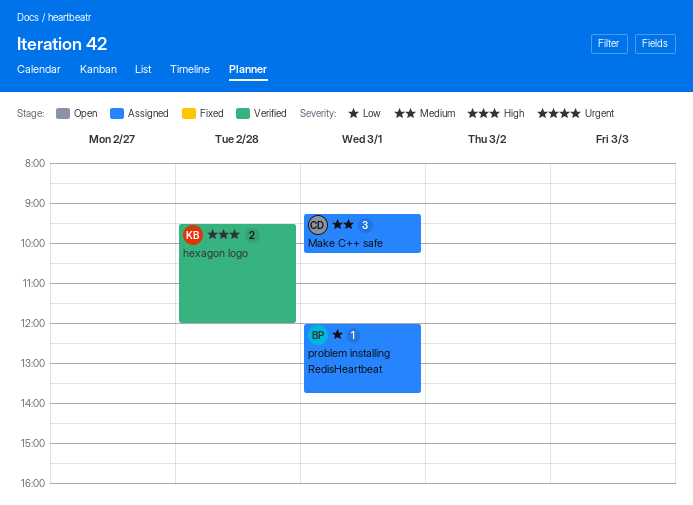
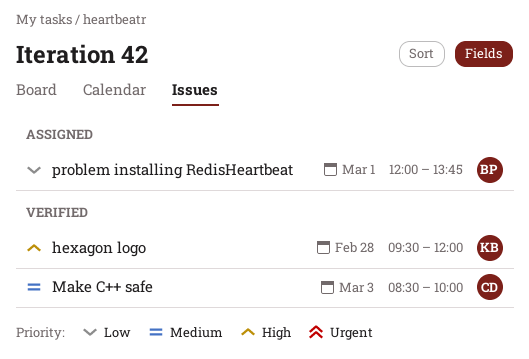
Make C++ safe, status: Assigned -> Verified
Make C++ safe, day: Mar 1 -> Mar 3
Make C++ safe, begins: 09:15 -> 08:30
Make C++ safe, ends: 10:15 -> 10:00

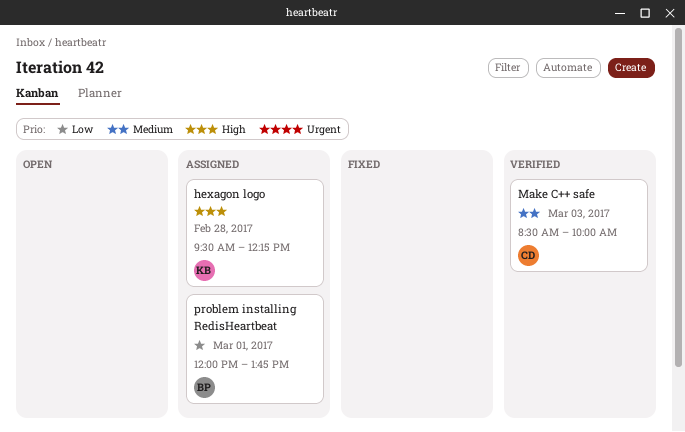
hexagon logo, status: Verified -> Assigned
hexagon logo, ends: 12:00 -> 12:15

